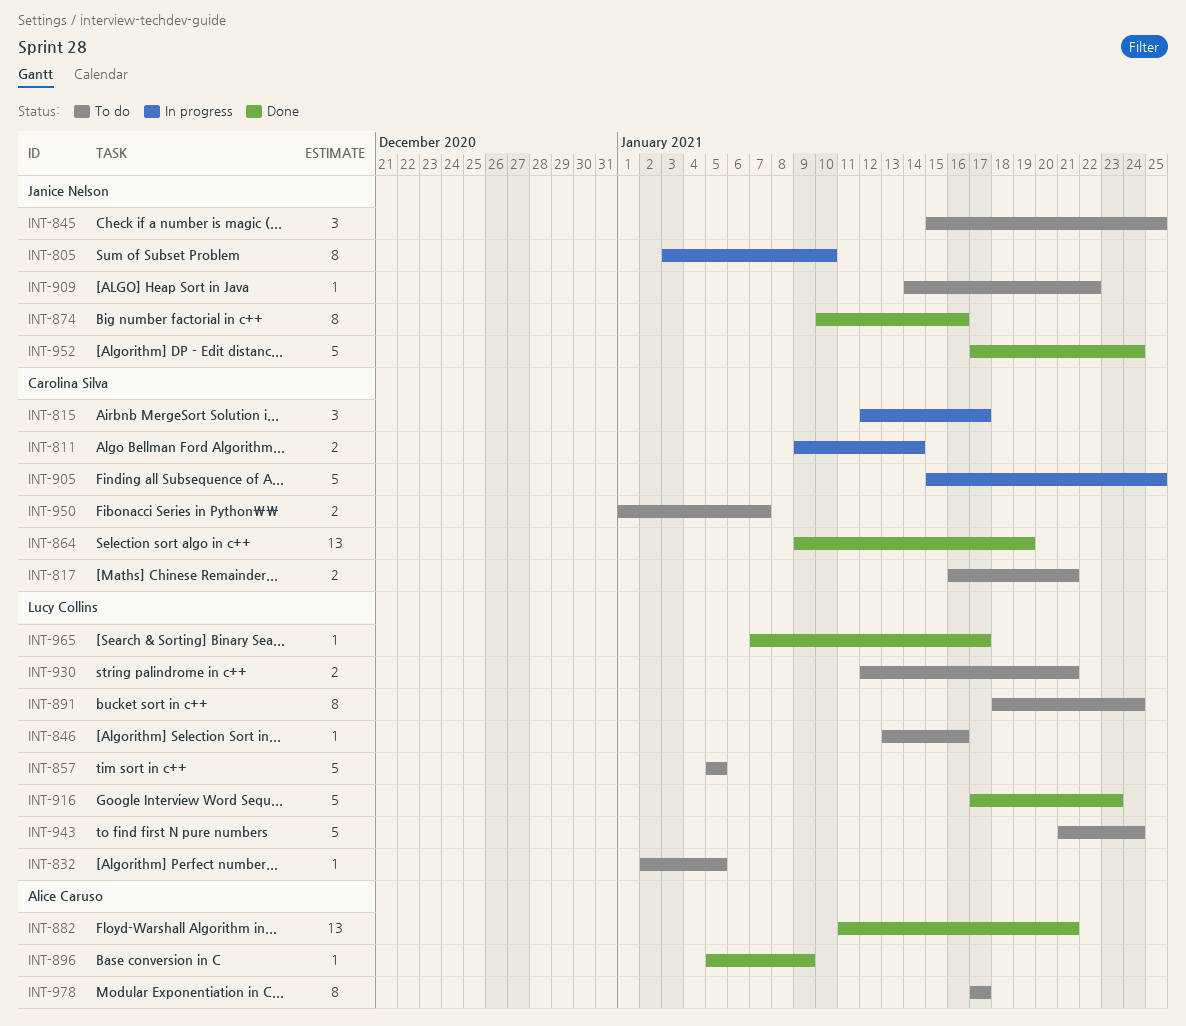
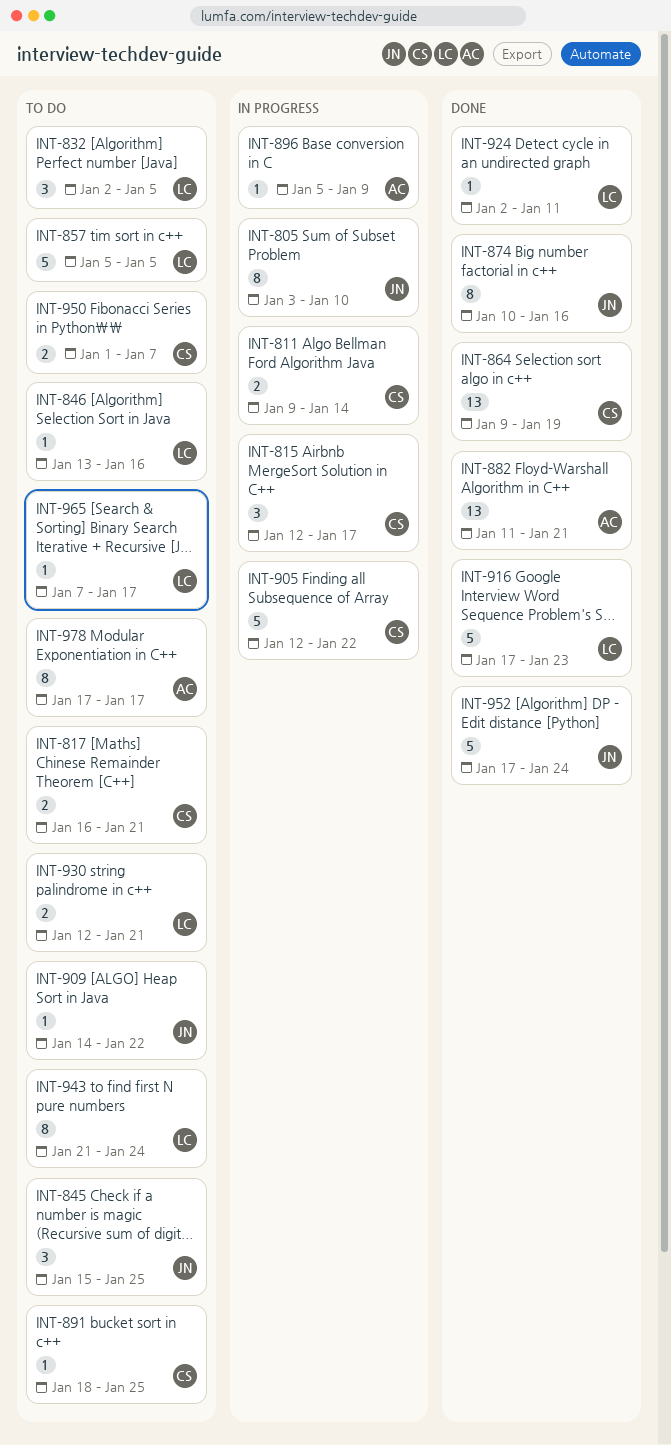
INT-832, estimate: 1 -> 3
INT-891, owner: Lucy Collins -> Carolina Silva
INT-891, estimate: 8 -> 1
INT-891, due: Jan 24 -> Jan 25
INT-896, status: Done -> In progress
INT-905, start: Jan 15 -> Jan 12
INT-905, due: Jan 25 -> Jan 22
INT-924: none -> present
INT-943, estimate: 5 -> 8
INT-965, status: Done -> To do

